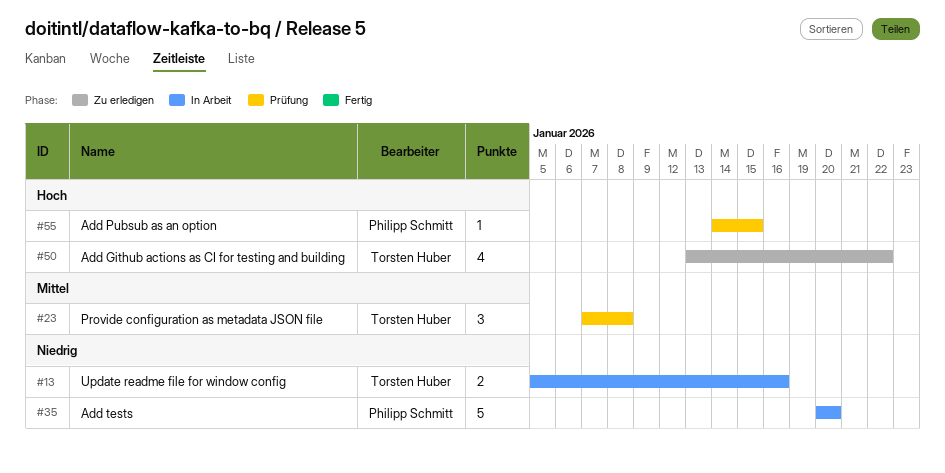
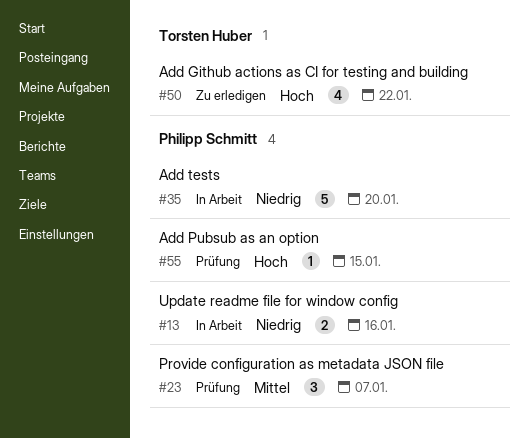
#13, owner: Torsten Huber -> Philipp Schmitt
#23, owner: Torsten Huber -> Philipp Schmitt
#23, due: Jan 8 -> Jan 7

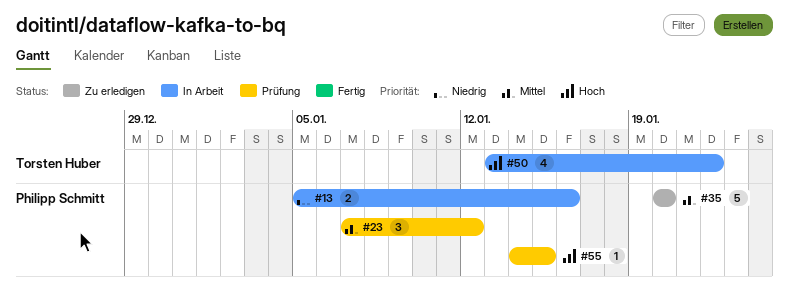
#23, due: Jan 7 -> Jan 12
#35, status: In Arbeit -> Zu erledigen
#35, priority: Niedrig -> Mittel
#50, status: Zu erledigen -> In Arbeit

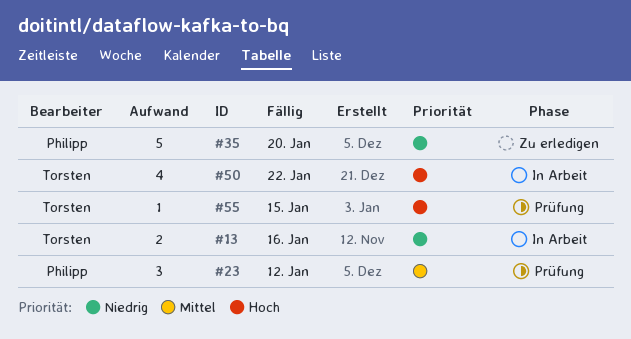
#13, owner: Philipp Schmitt -> Torsten Huber
#35, priority: Mittel -> Niedrig
#55, owner: Philipp Schmitt -> Torsten Huber

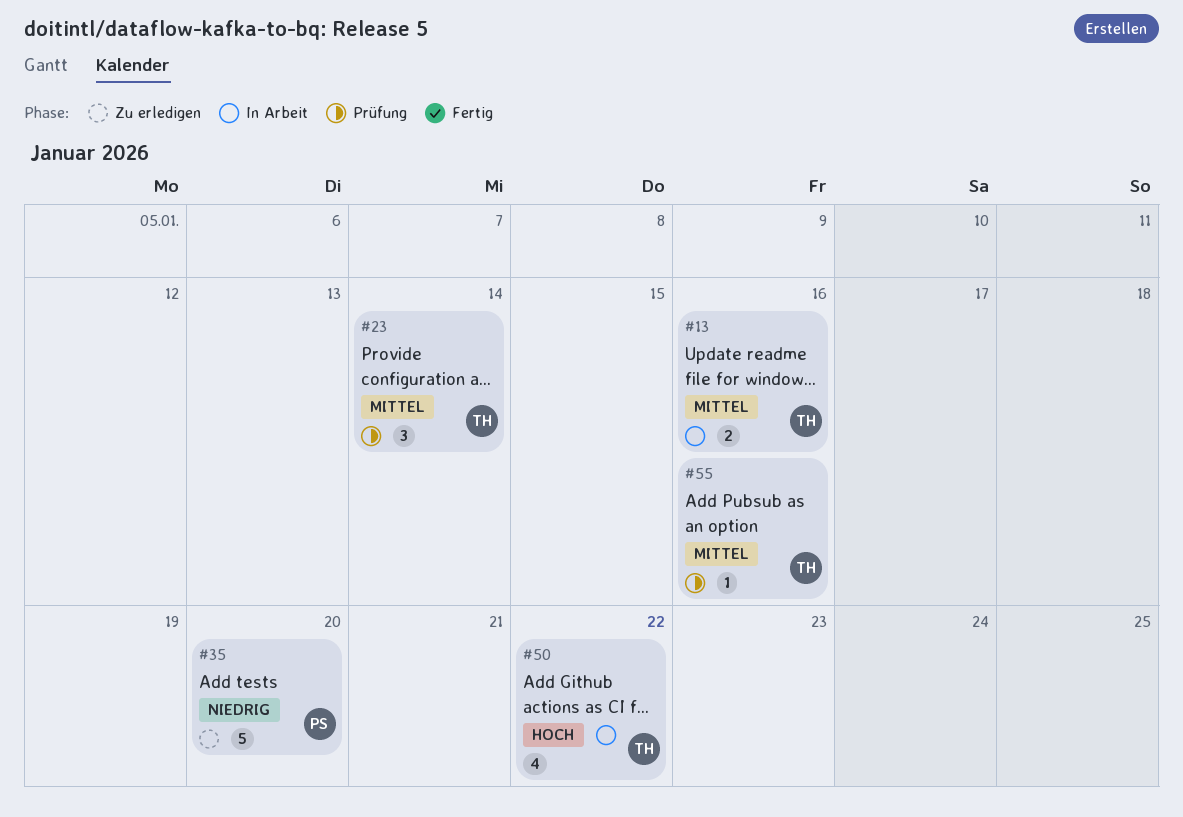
#13, priority: Niedrig -> Mittel
#23, owner: Philipp -> Torsten
#23, due: Jan 12 -> Jan 14
#55, priority: Hoch -> Mittel
#55, due: Jan 15 -> Jan 16

